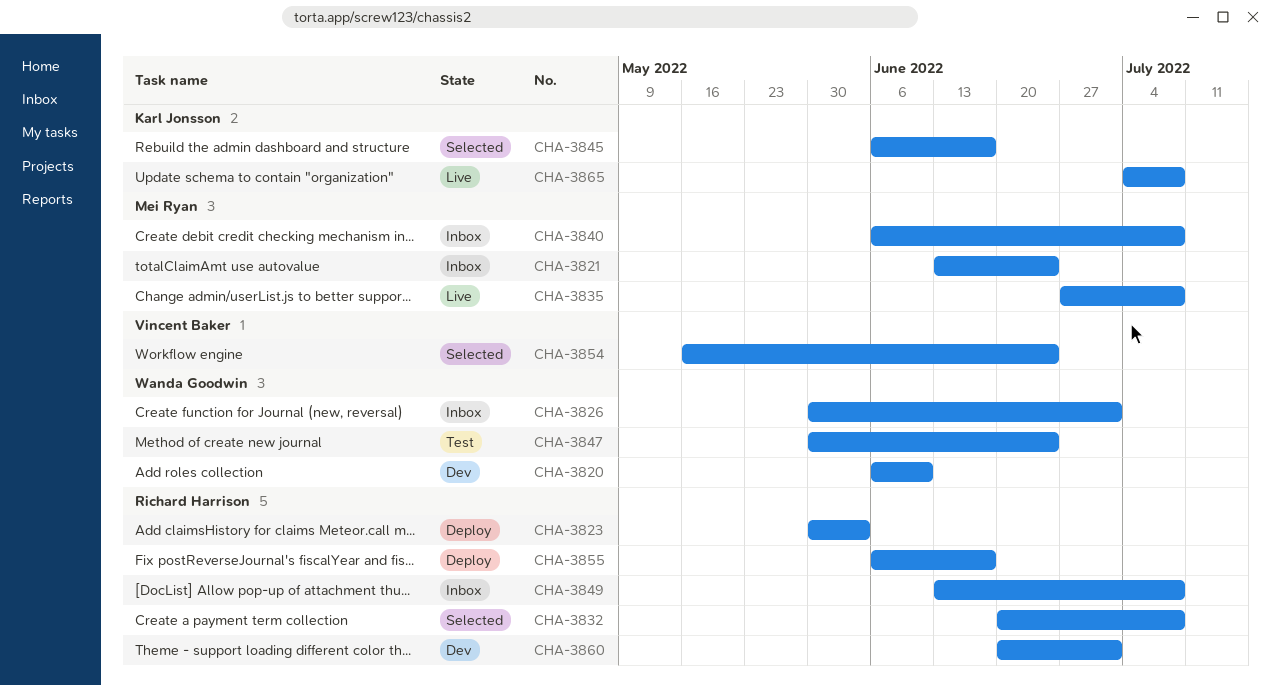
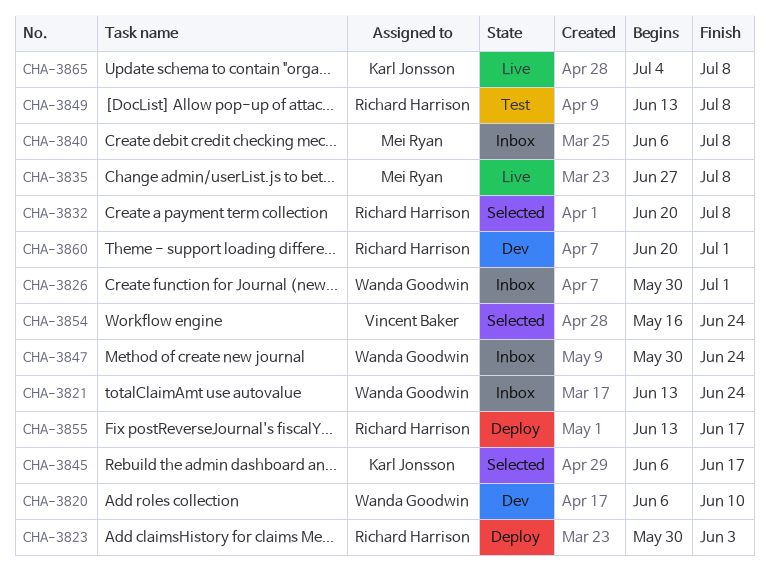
CHA-3821, owner: Mei Ryan -> Wanda Goodwin
CHA-3847, status: Test -> Inbox
CHA-3849, status: Inbox -> Test
CHA-3855, start: Jun 6 -> Jun 13

